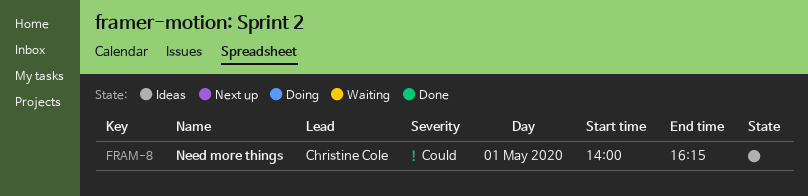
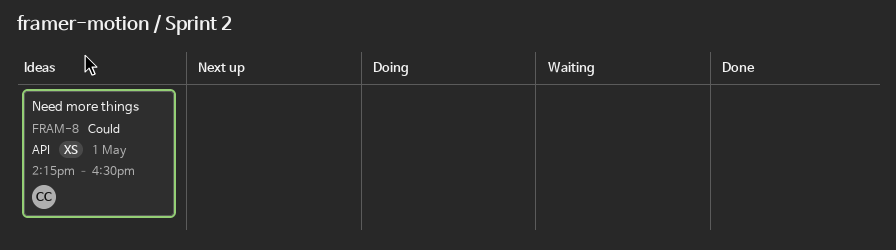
FRAM-8, begins: 14:00 -> 14:15
FRAM-8, ends: 16:15 -> 16:30

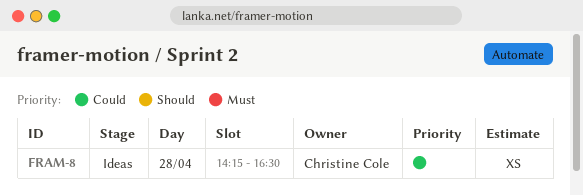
FRAM-8, day: May 1 -> Apr 28

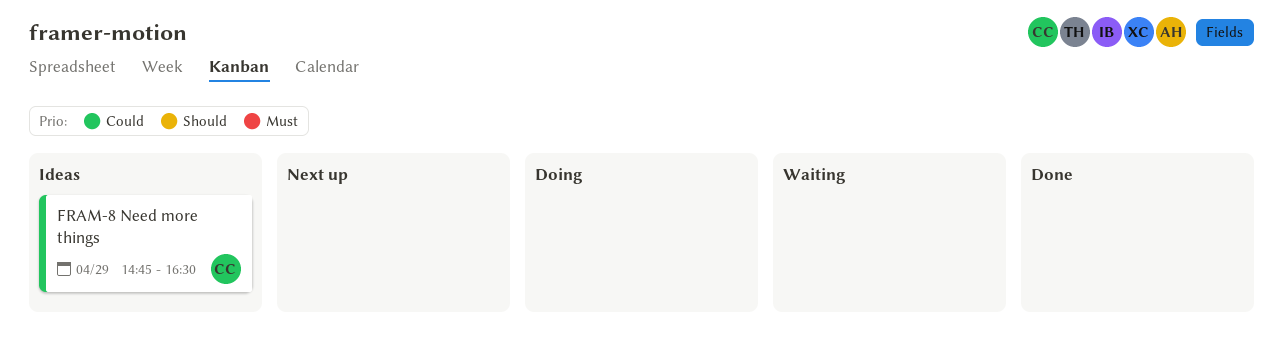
FRAM-8, day: Apr 28 -> Apr 29
FRAM-8, begins: 14:15 -> 14:45

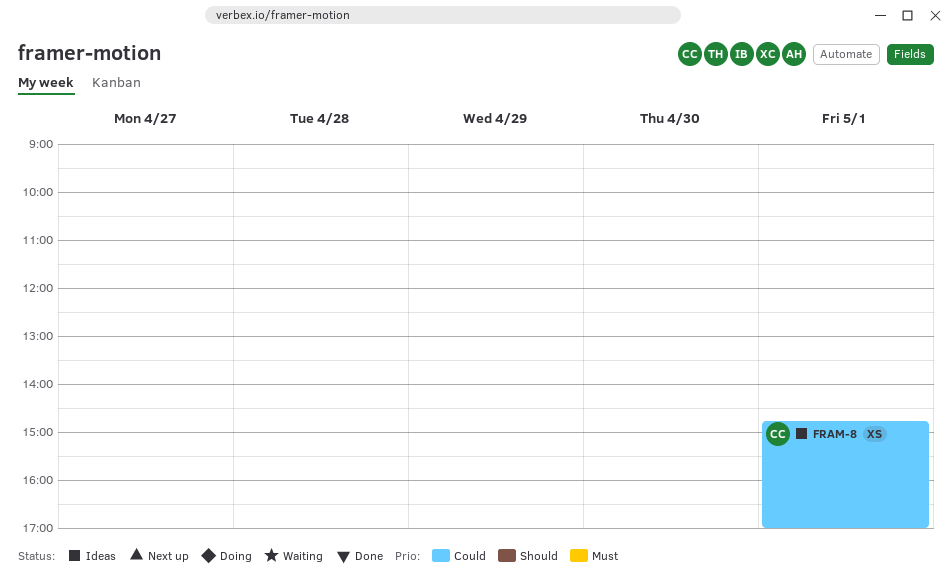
FRAM-8, day: Apr 29 -> May 1
FRAM-8, ends: 16:30 -> 17:00

